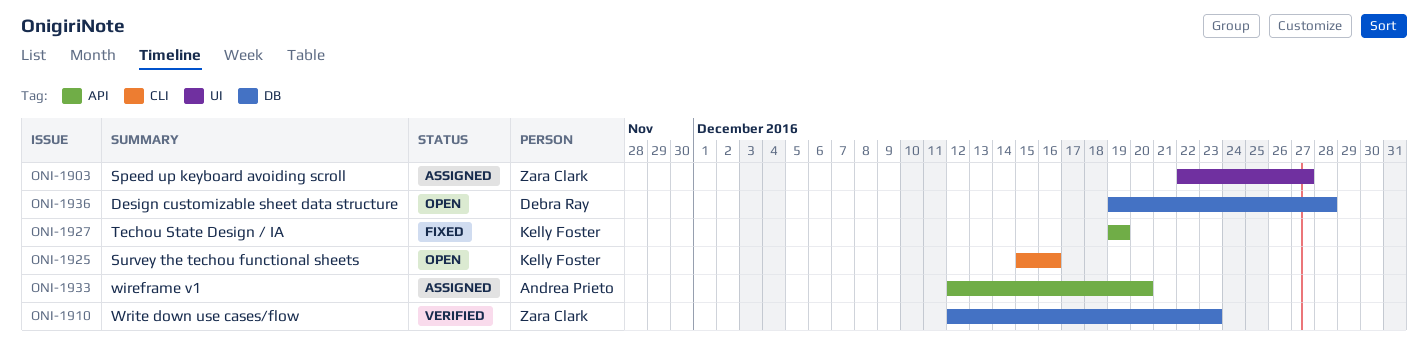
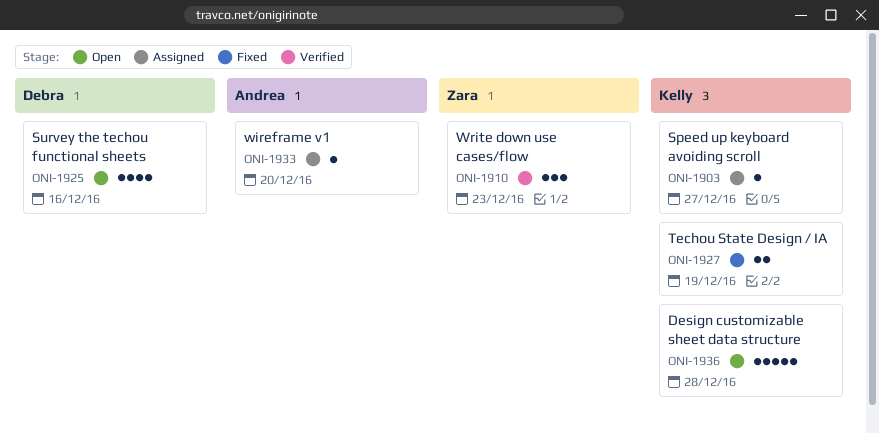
ONI-1903, owner: Zara Clark -> Kelly Foster
ONI-1925, owner: Kelly Foster -> Debra Ray
ONI-1936, owner: Debra Ray -> Kelly Foster

